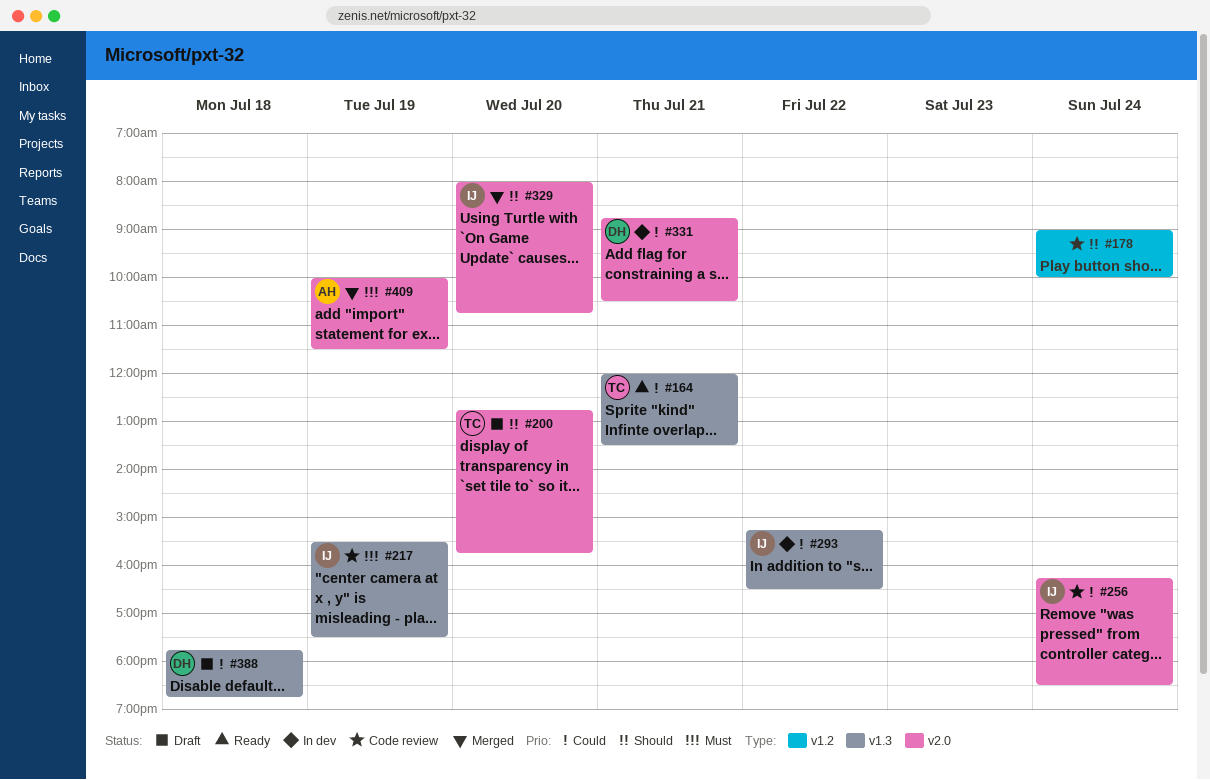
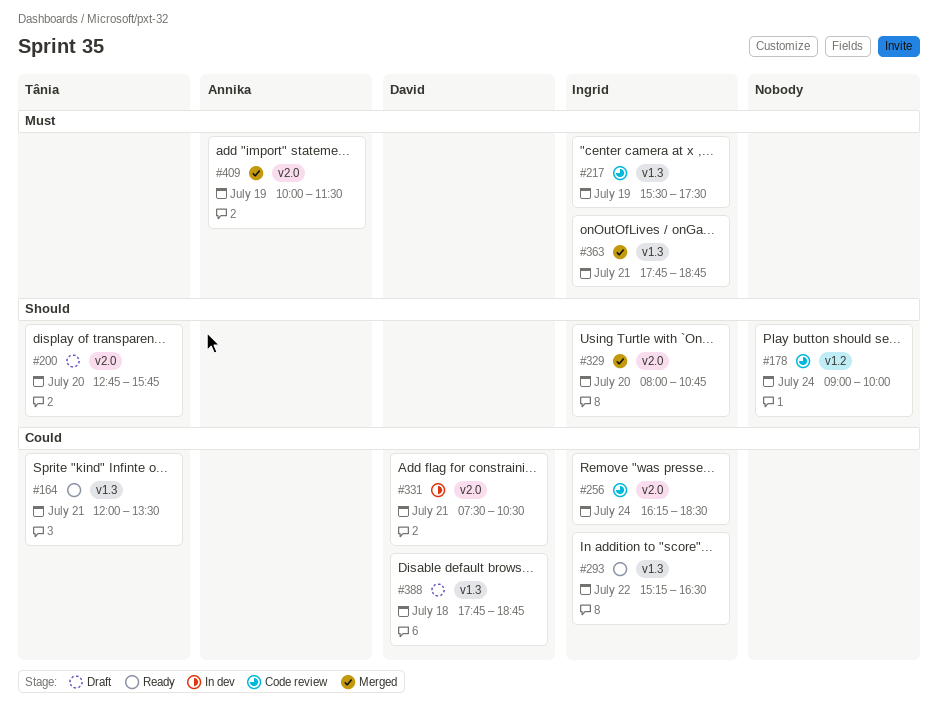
#293, status: In dev -> Ready
#331, begins: 08:45 -> 07:30
#363: none -> present

